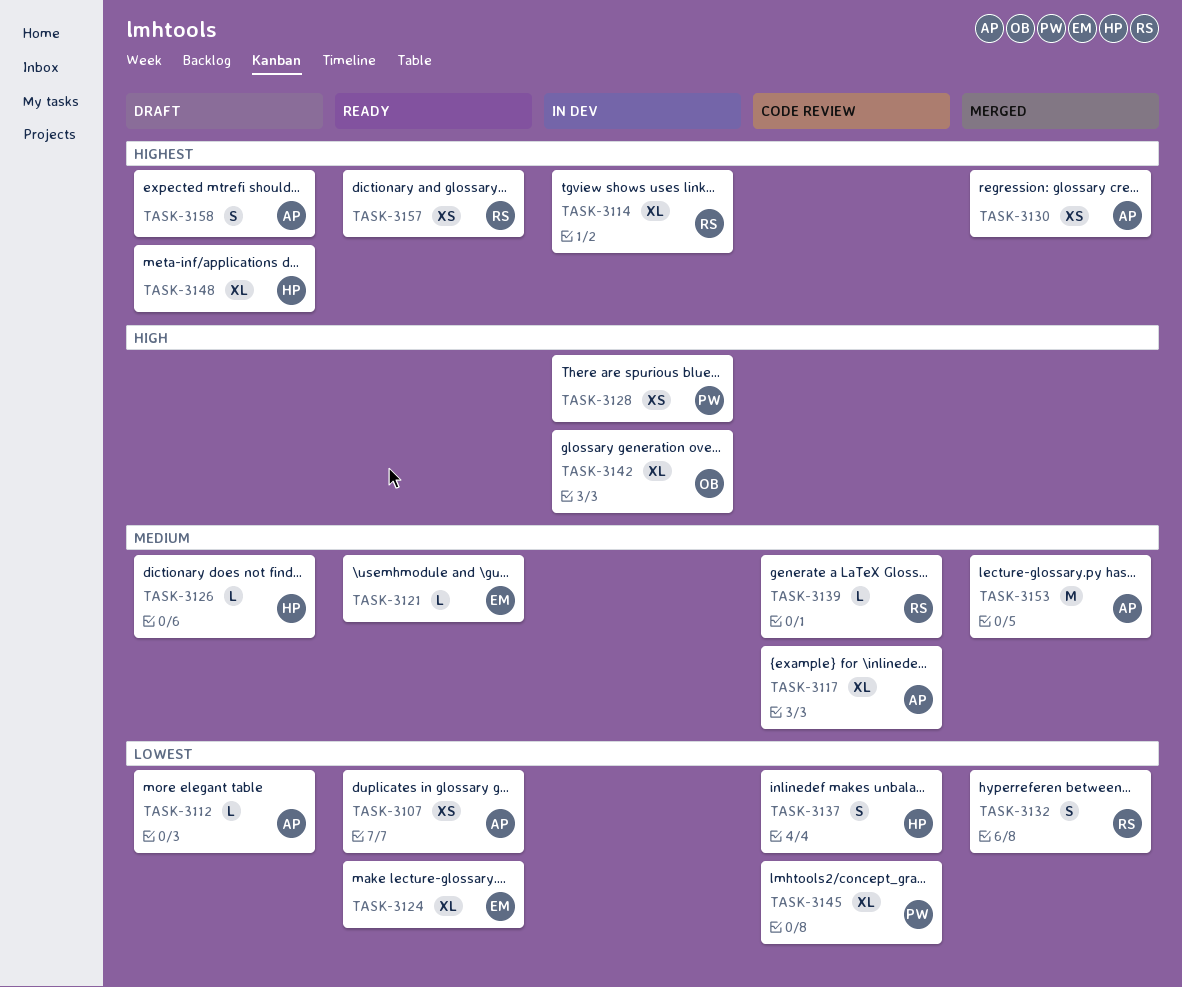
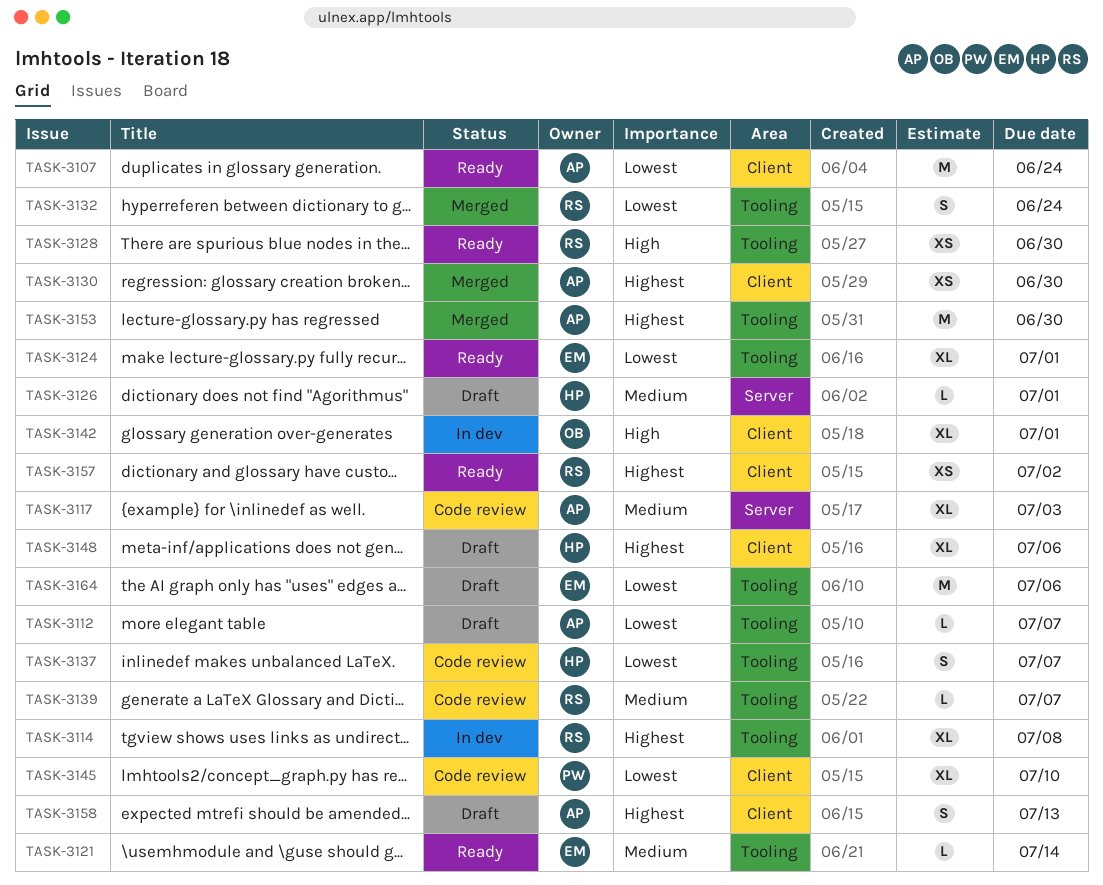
TASK-3107, estimate: XS -> M
TASK-3128, status: In dev -> Ready
TASK-3128, owner: PW -> RS
TASK-3153, priority: Medium -> Highest
TASK-3164: none -> present

